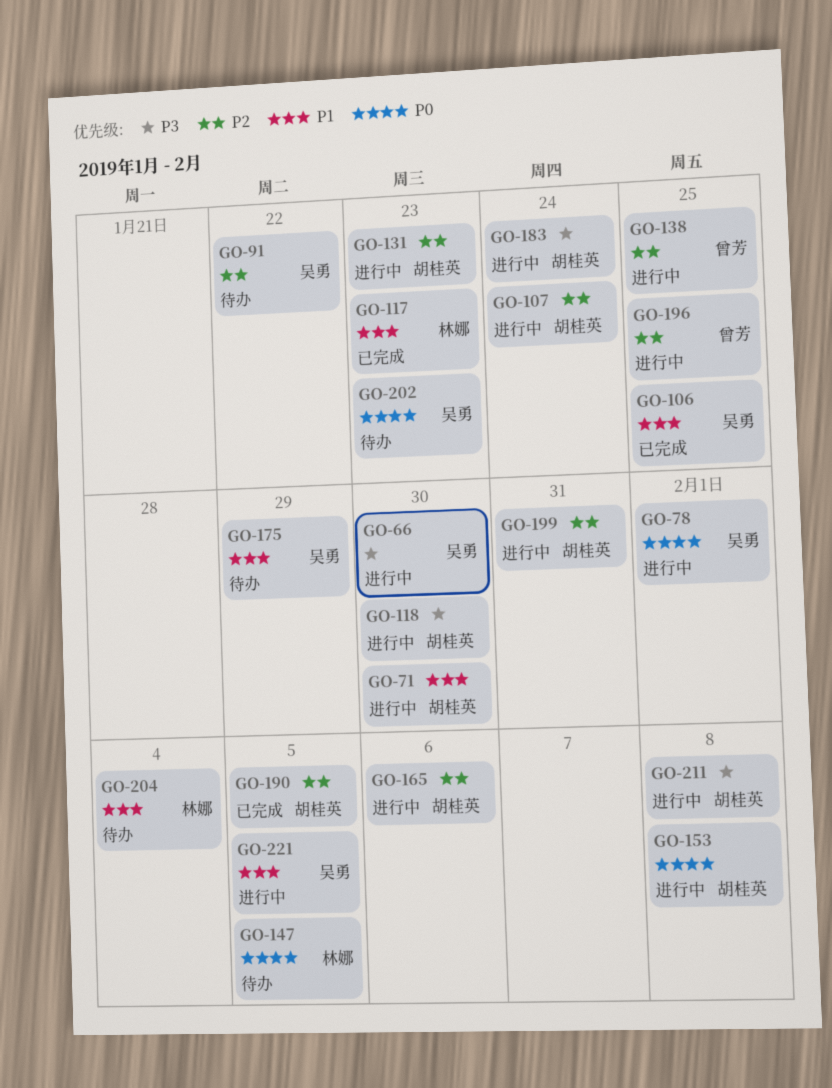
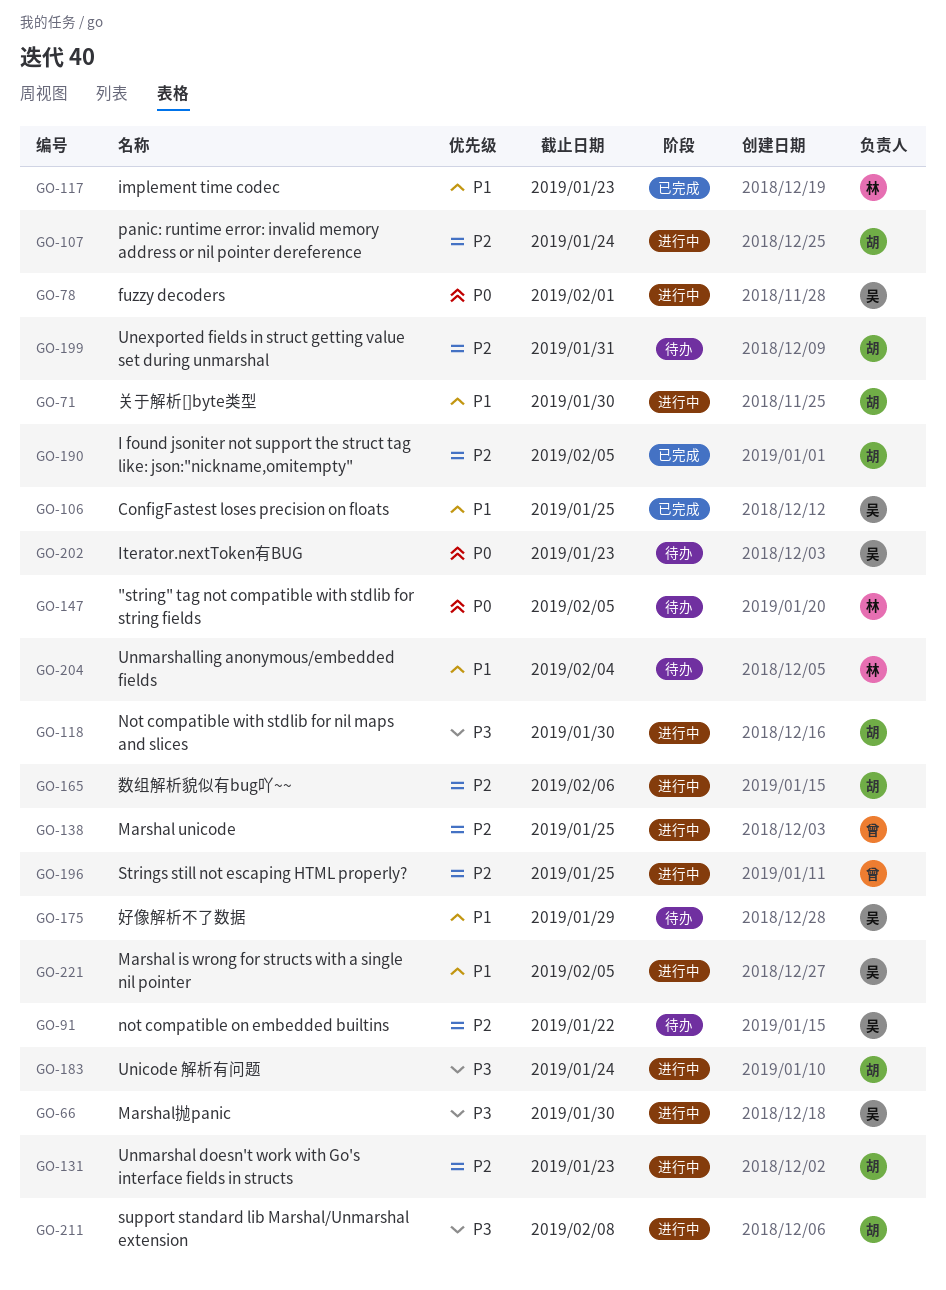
GO-153: present -> none
GO-199, status: 进行中 -> 待办

